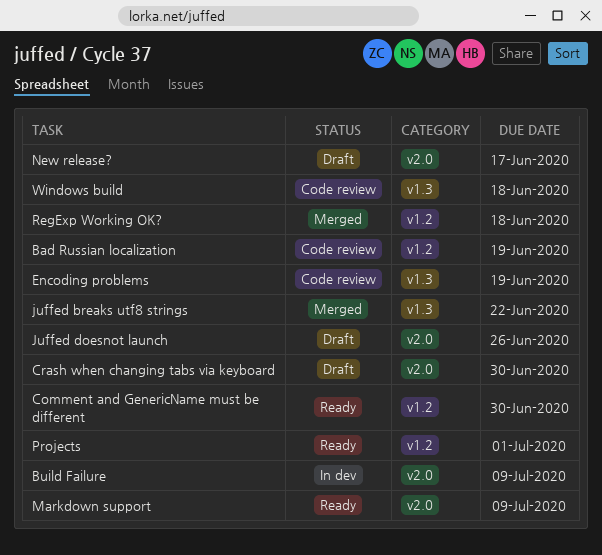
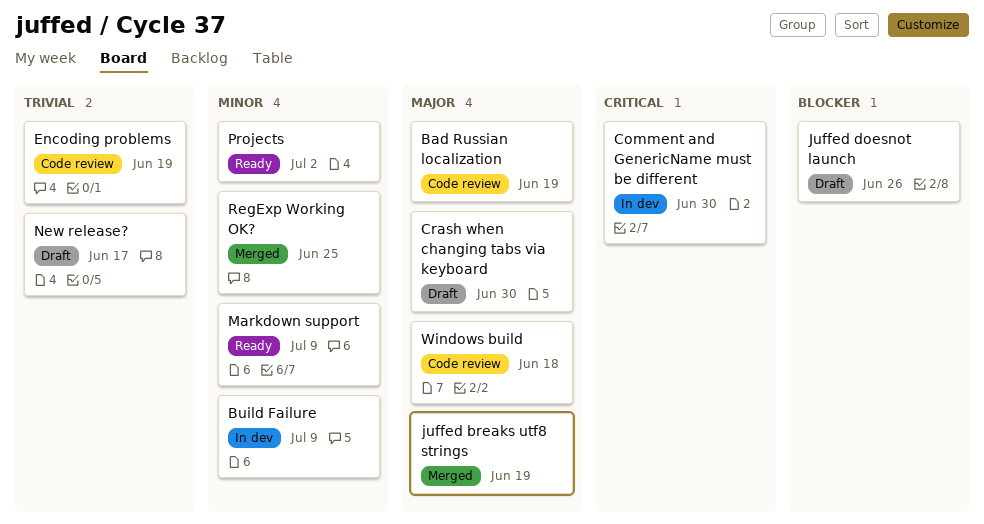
Comment and GenericName must be different, status: Ready -> In dev
juffed breaks utf8 strings, due: Jun 22 -> Jun 19
Projects, due: Jul 1 -> Jul 2
RegExp Working OK?, due: Jun 18 -> Jun 25

